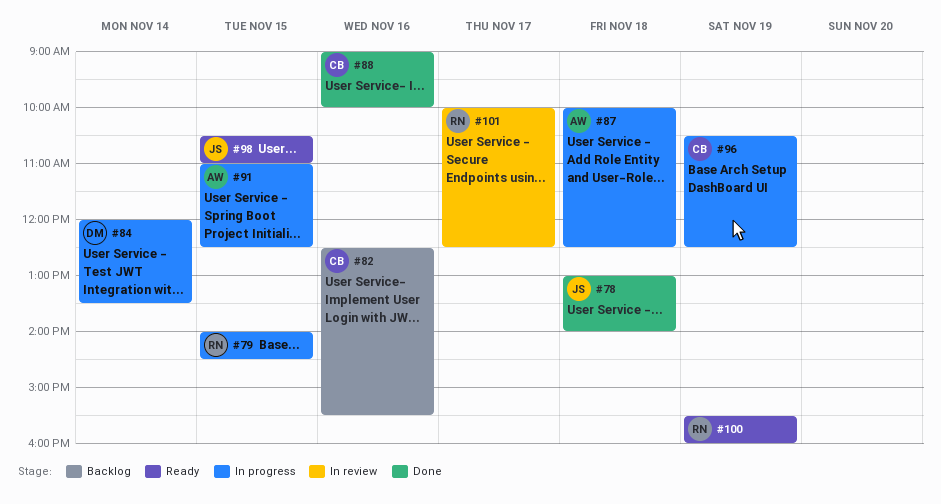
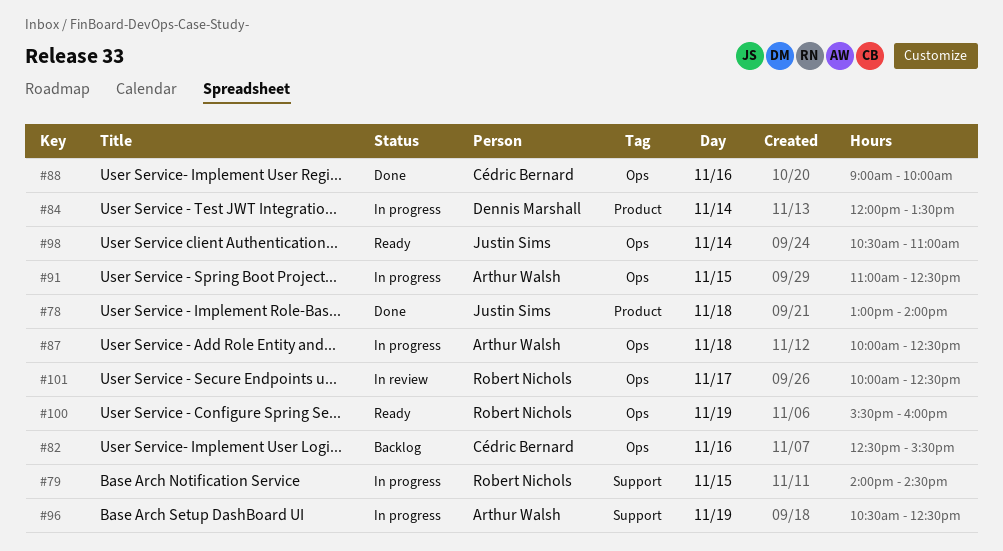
#96, owner: Cédric Bernard -> Arthur Walsh
#98, day: Nov 15 -> Nov 14

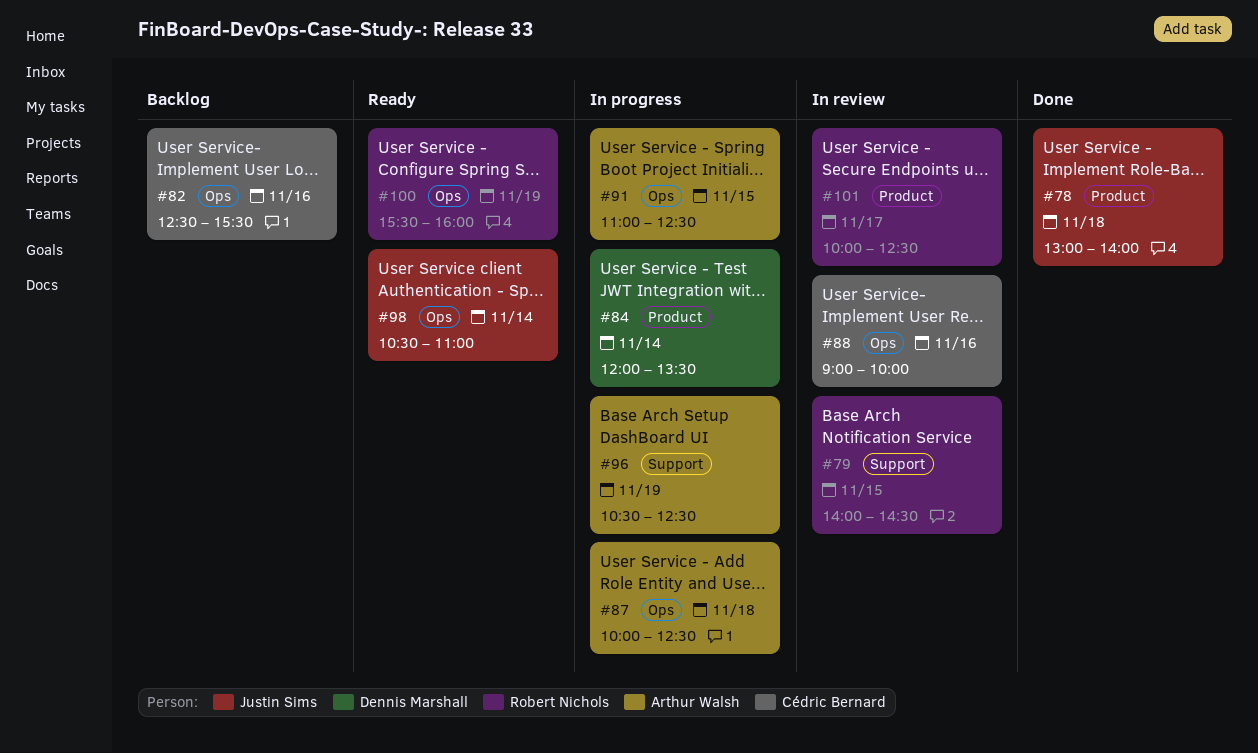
#79, status: In progress -> In review
#88, status: Done -> In review
#101, label: Ops -> Product

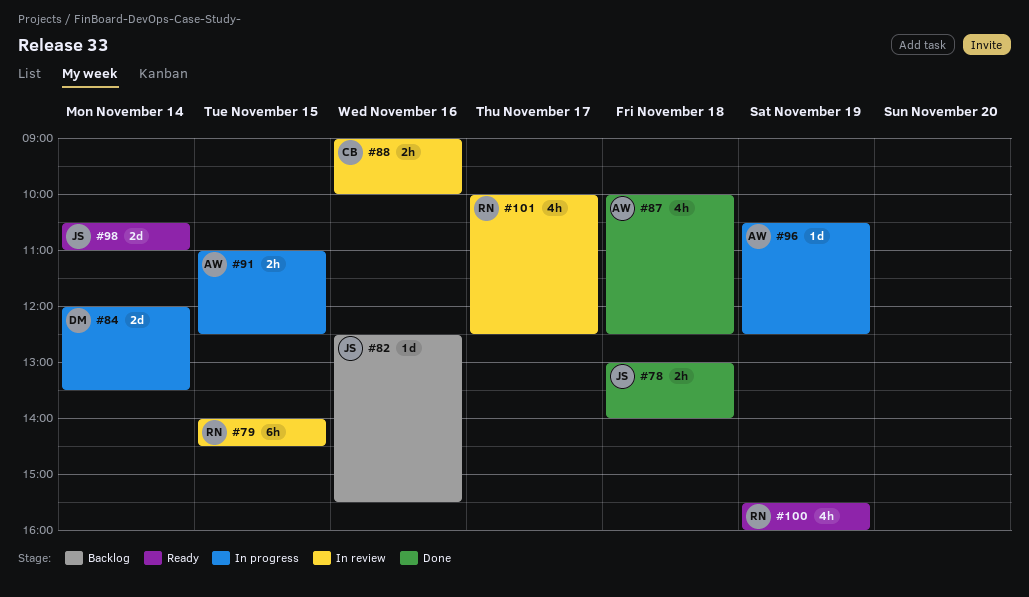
#82, owner: Cédric Bernard -> Justin Sims
#87, status: In progress -> Done

